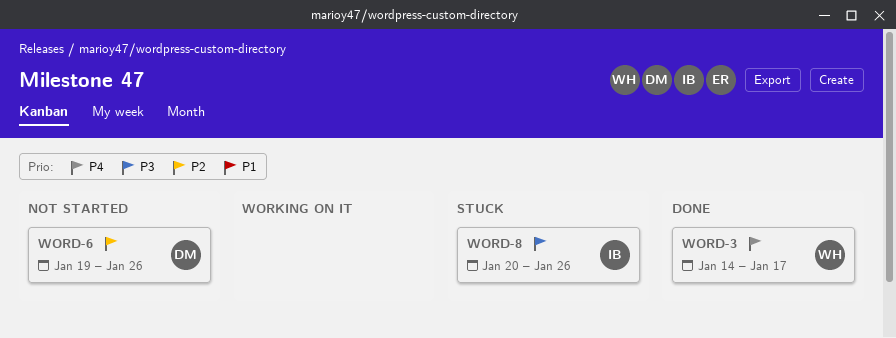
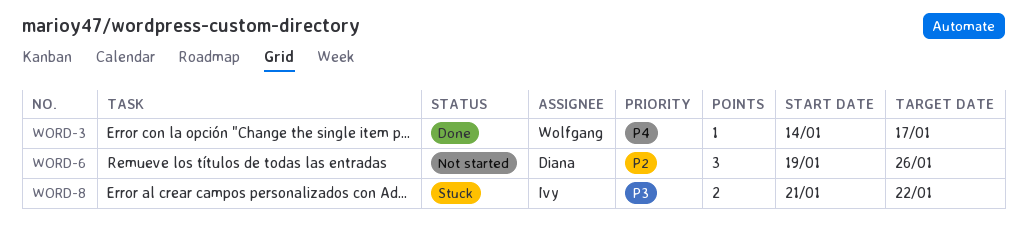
WORD-8, start: Jan 20 -> Jan 21
WORD-8, due: Jan 26 -> Jan 22

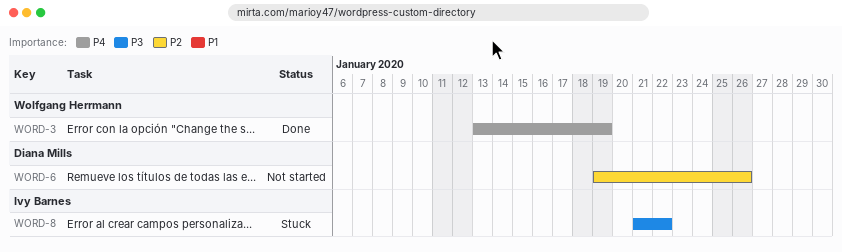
WORD-3, start: Jan 14 -> Jan 13
WORD-3, due: Jan 17 -> Jan 19

